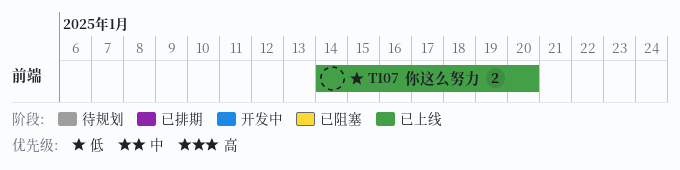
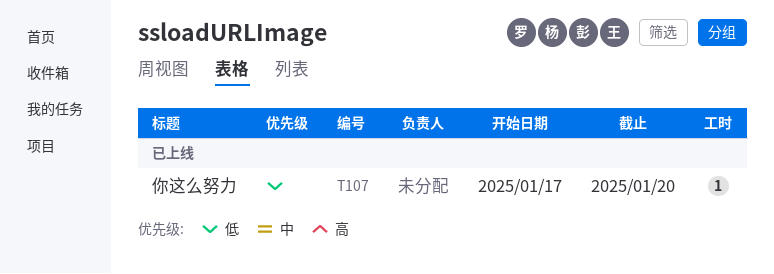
T107, estimate: 2 -> 1
T107, start: Jan 14 -> Jan 17

